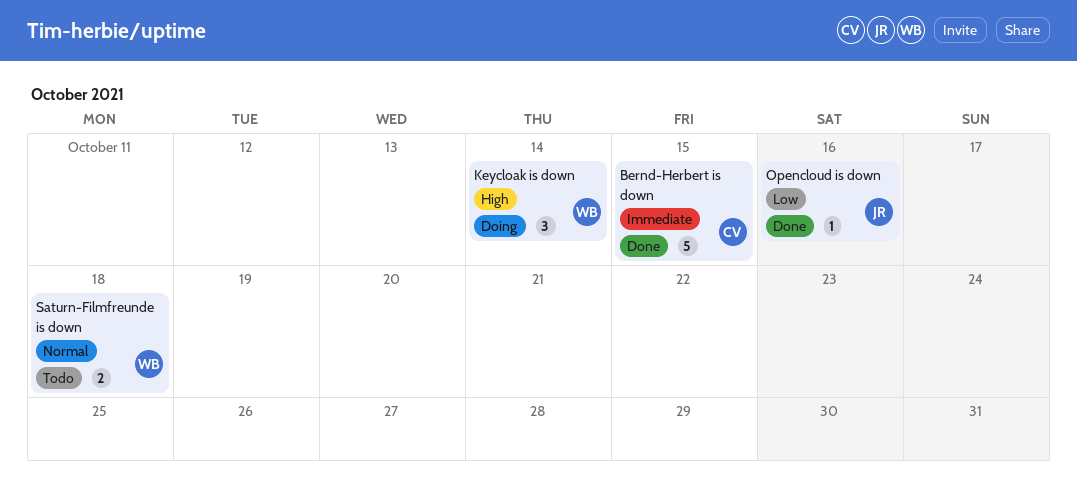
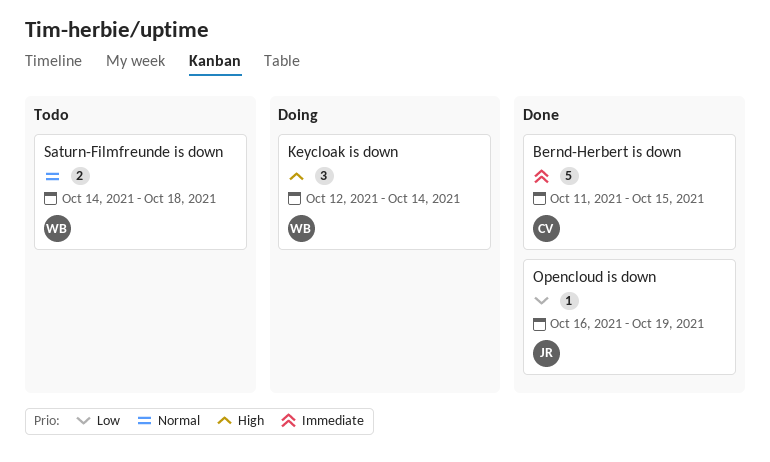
Opencloud is down, due: Oct 16 -> Oct 19

